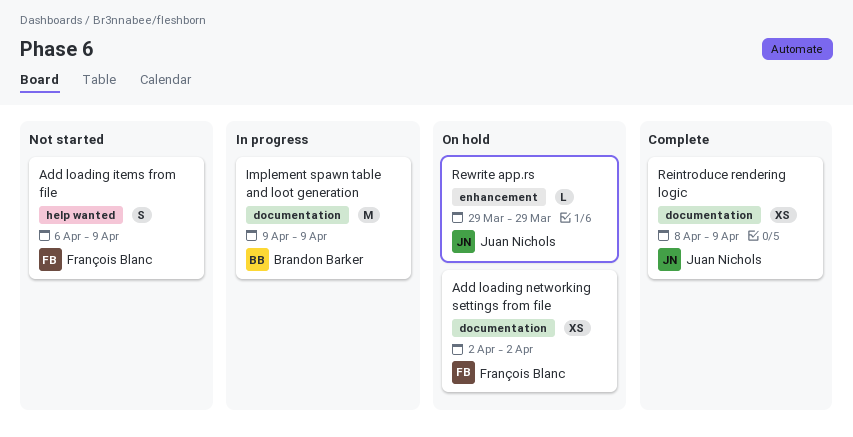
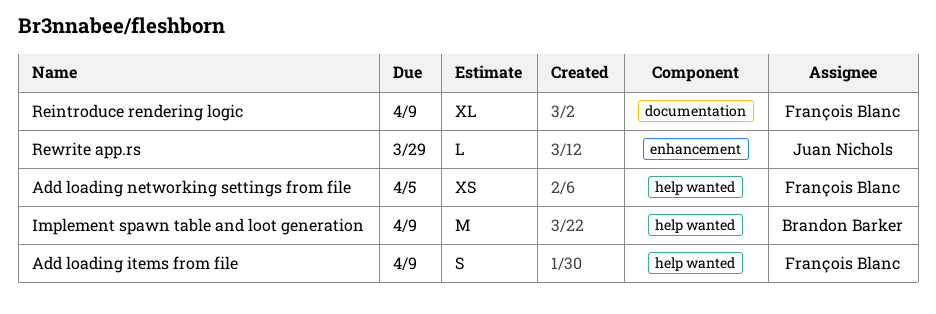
Add loading networking settings from file, label: documentation -> help wanted
Add loading networking settings from file, due: Apr 2 -> Apr 5
Implement spawn table and loot generation, label: documentation -> help wanted
Reintroduce rendering logic, owner: Juan Nichols -> François Blanc
Reintroduce rendering logic, estimate: XS -> XL

